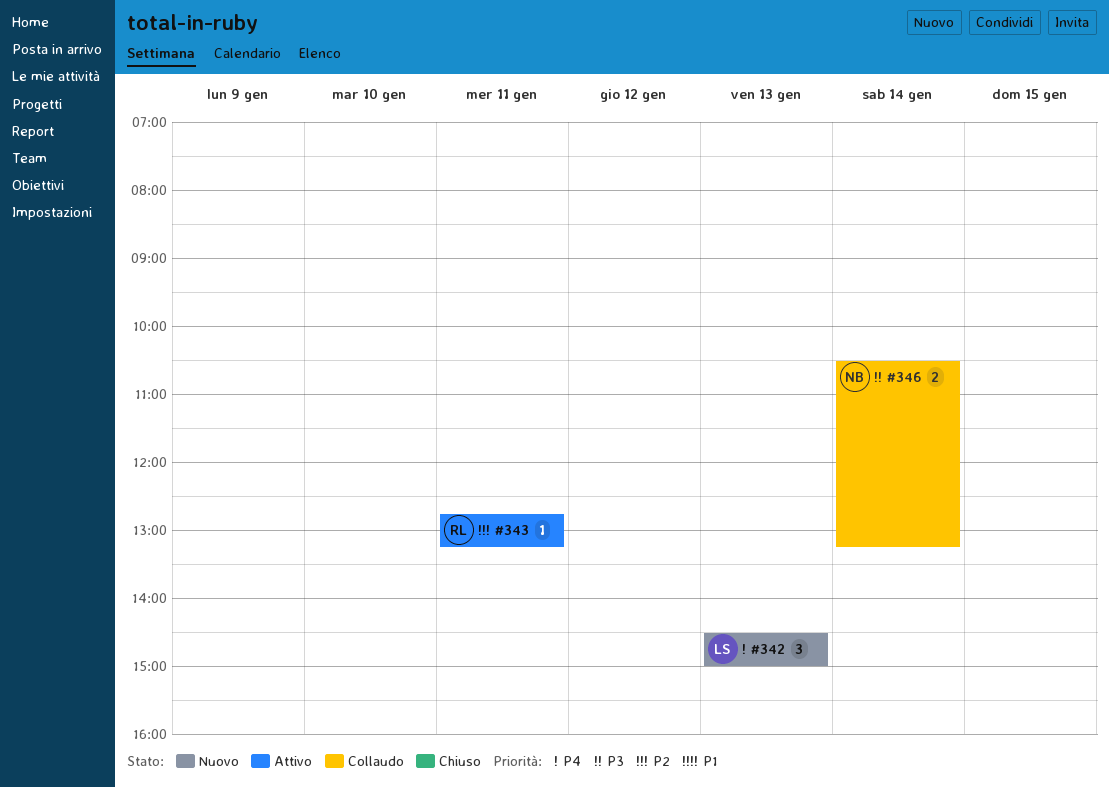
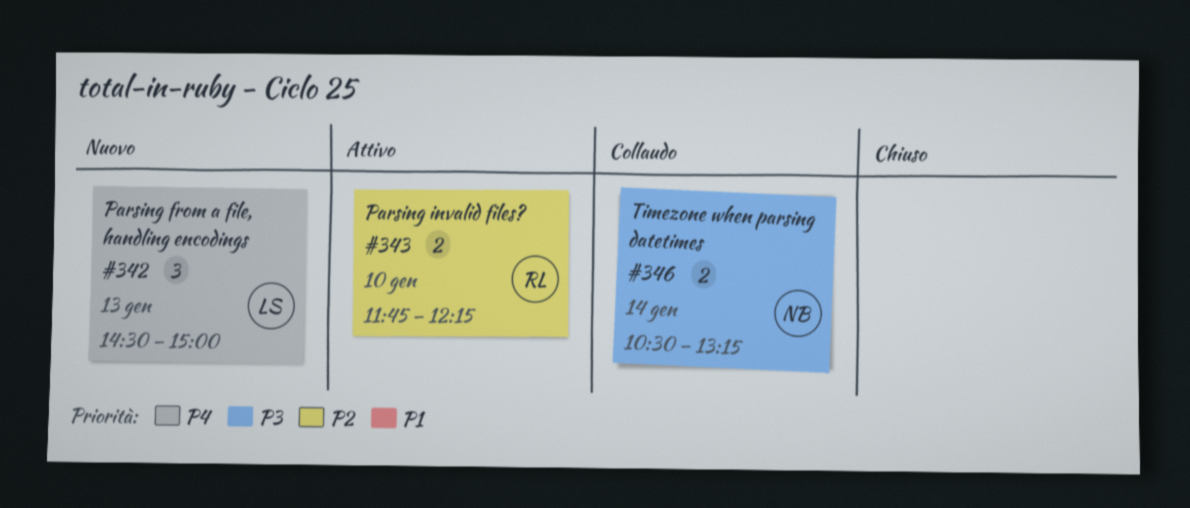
#343, estimate: 1 -> 2
#343, day: Jan 11 -> Jan 10
#343, begins: 12:45 -> 11:45
#343, ends: 13:15 -> 12:15

